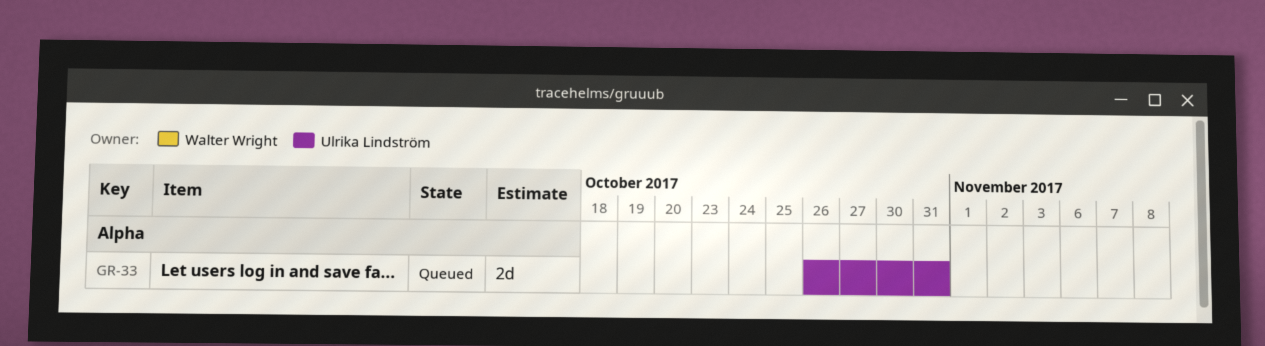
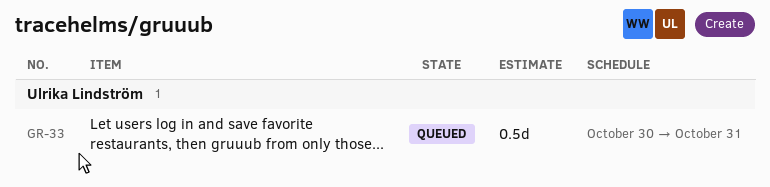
GR-33, estimate: 2d -> 0.5d
GR-33, start: Oct 26 -> Oct 30

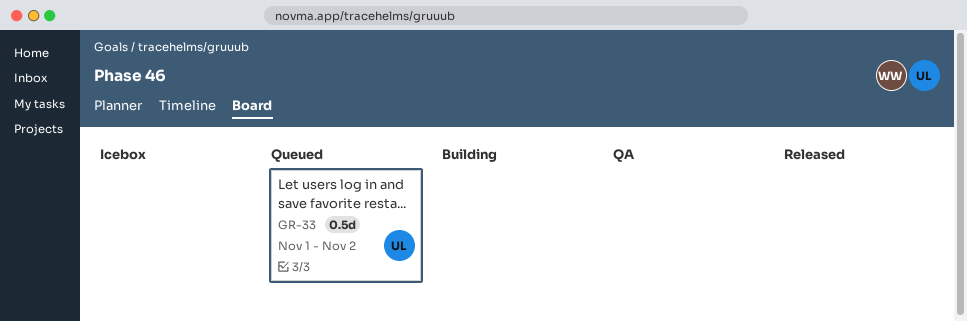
GR-33, start: Oct 30 -> Nov 1
GR-33, due: Oct 31 -> Nov 2

